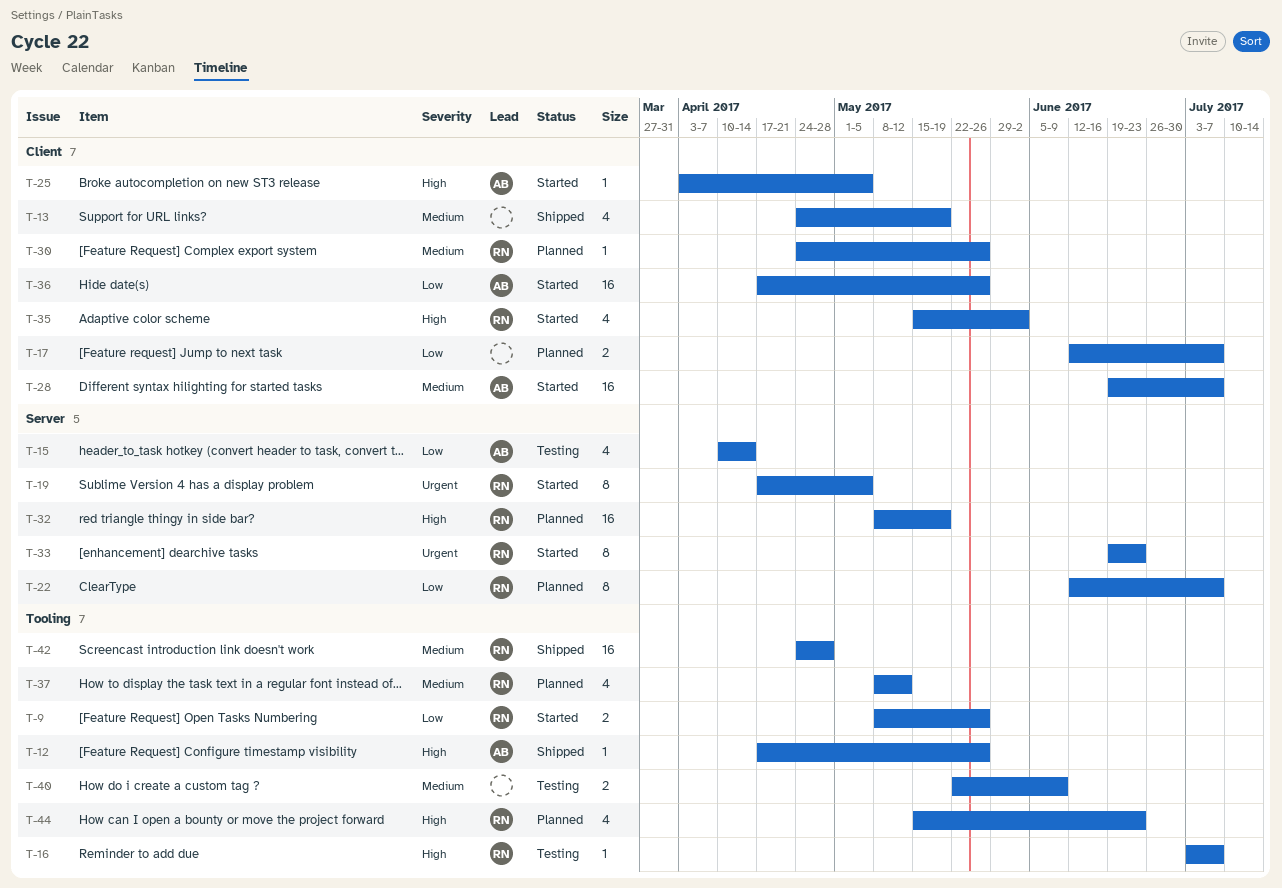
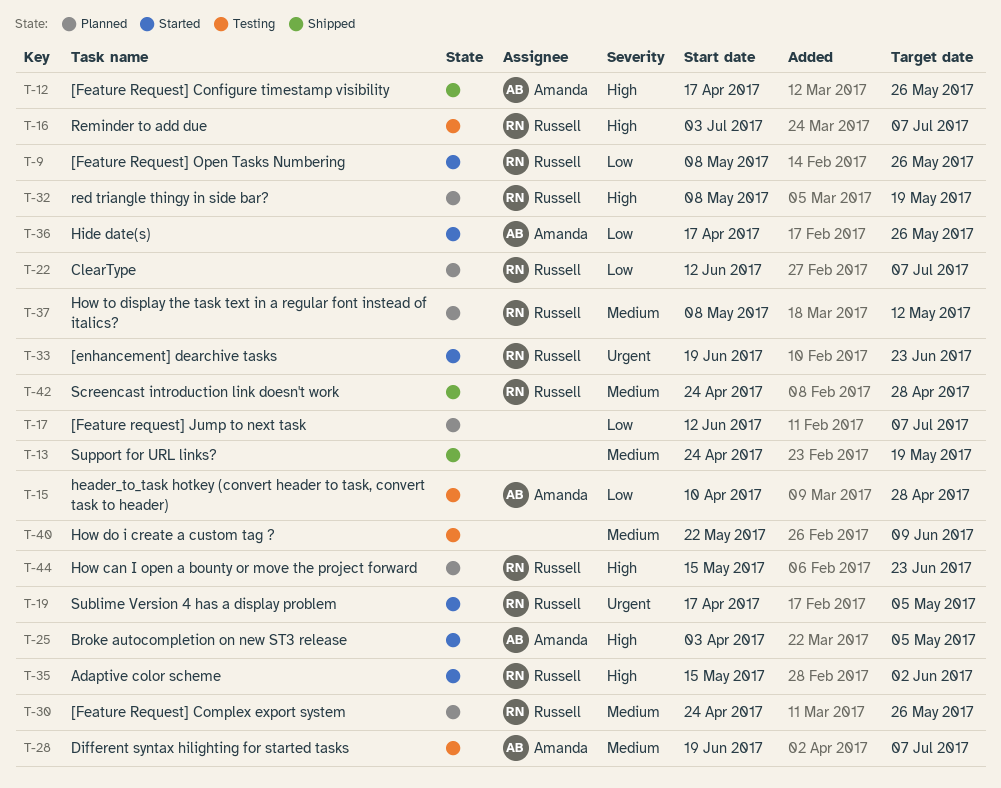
T-15, due: Apr 14 -> Apr 28
T-28, status: Started -> Testing

